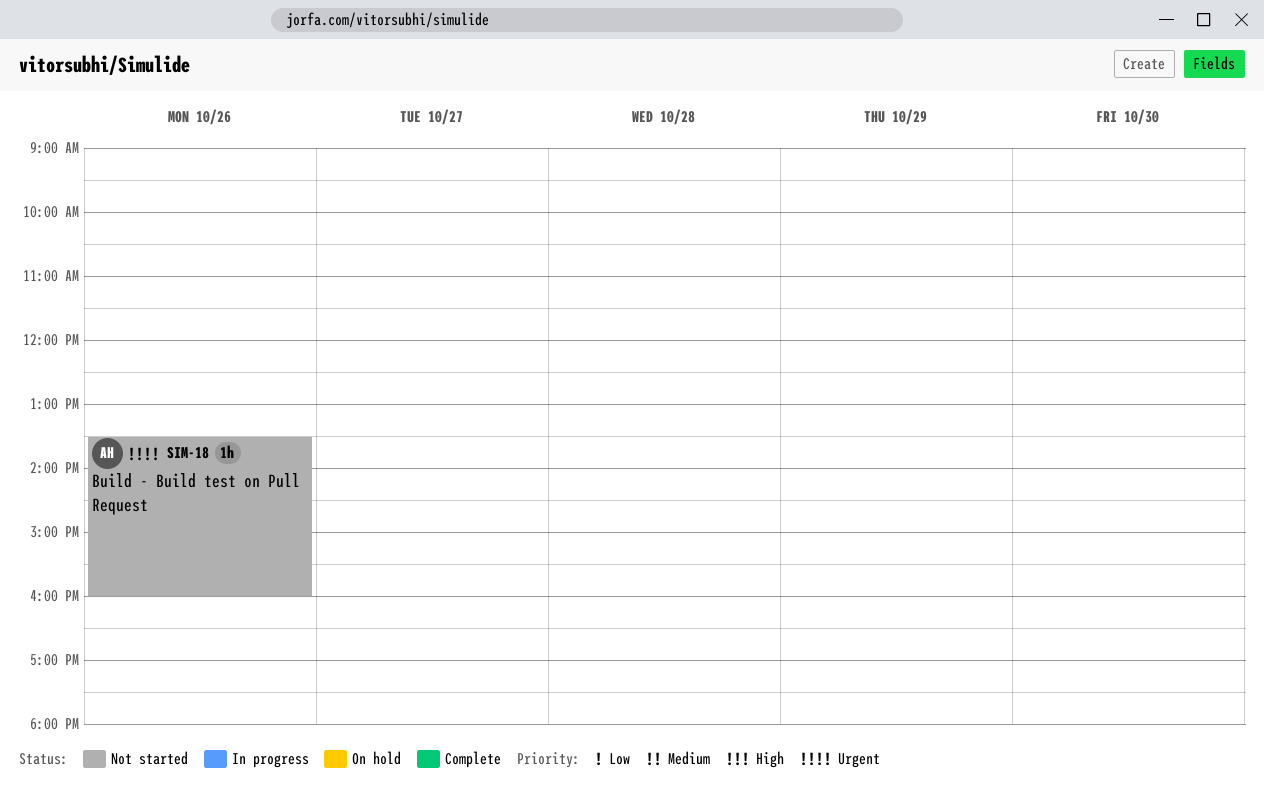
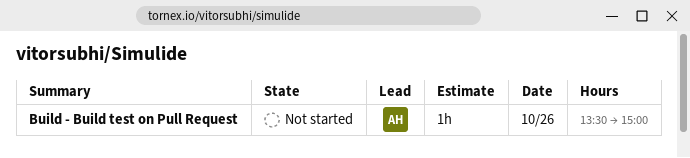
Build - Build test on Pull Request, ends: 16:00 -> 15:00

